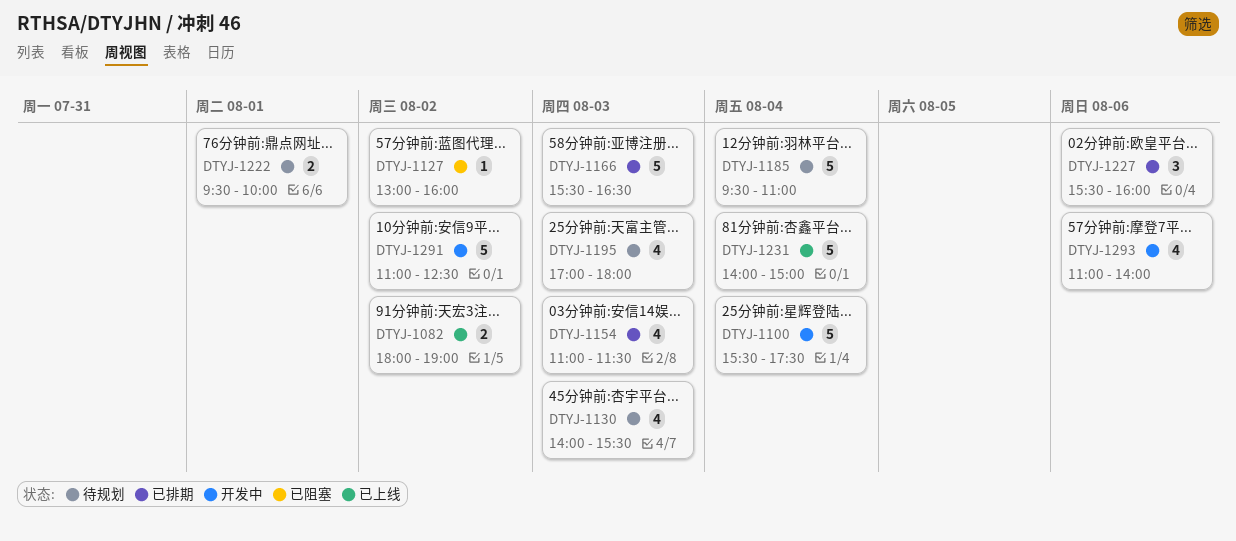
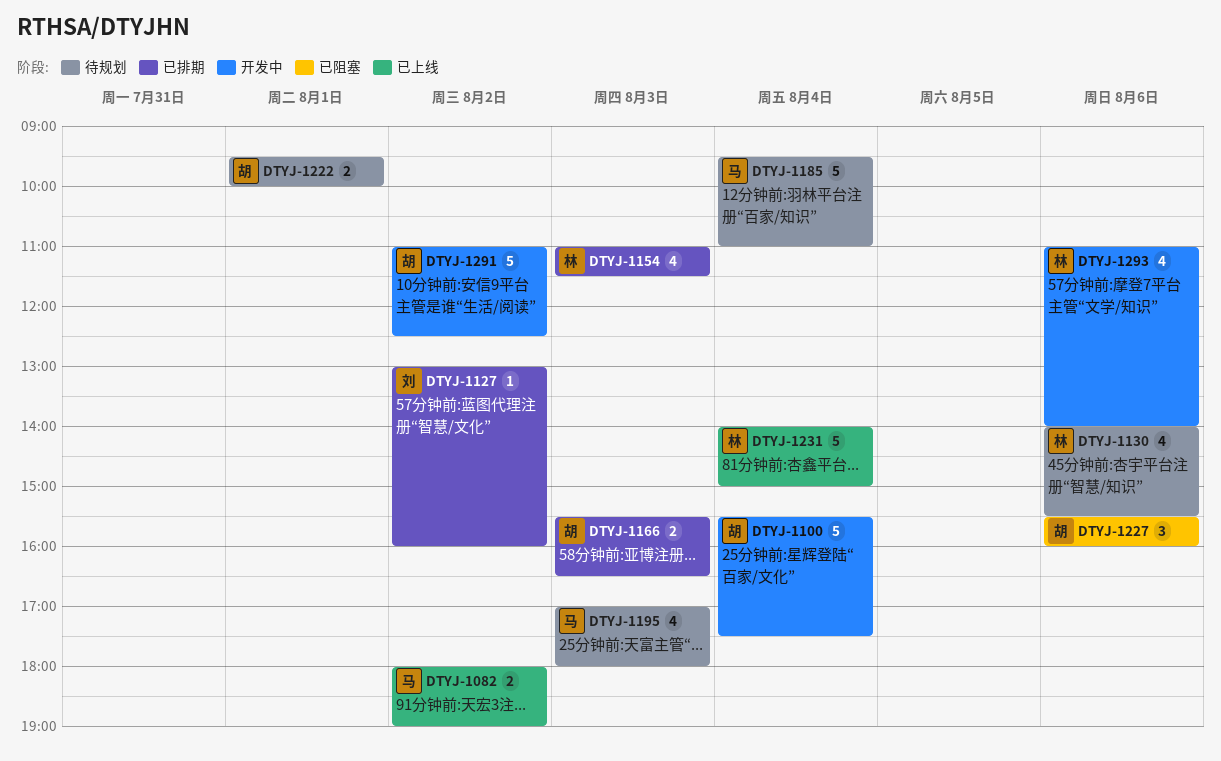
DTYJ-1127, status: 已阻塞 -> 已排期
DTYJ-1130, day: Aug 3 -> Aug 6
DTYJ-1166, estimate: 5 -> 2
DTYJ-1227, status: 已排期 -> 已阻塞

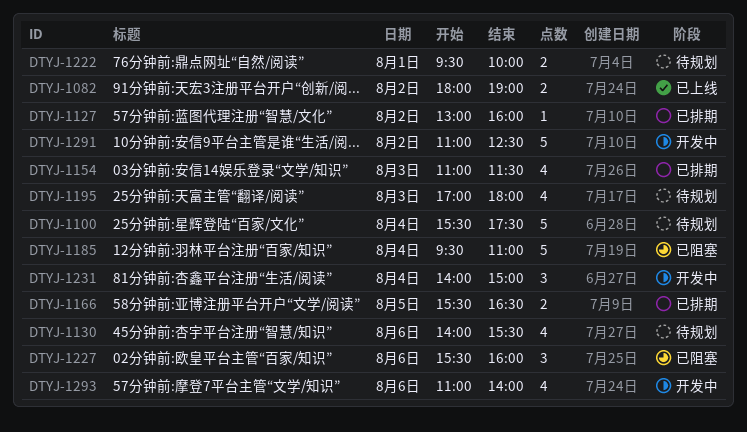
DTYJ-1100, status: 开发中 -> 待规划
DTYJ-1166, day: Aug 3 -> Aug 5
DTYJ-1185, status: 待规划 -> 已阻塞
DTYJ-1231, status: 已上线 -> 开发中
DTYJ-1231, estimate: 5 -> 3

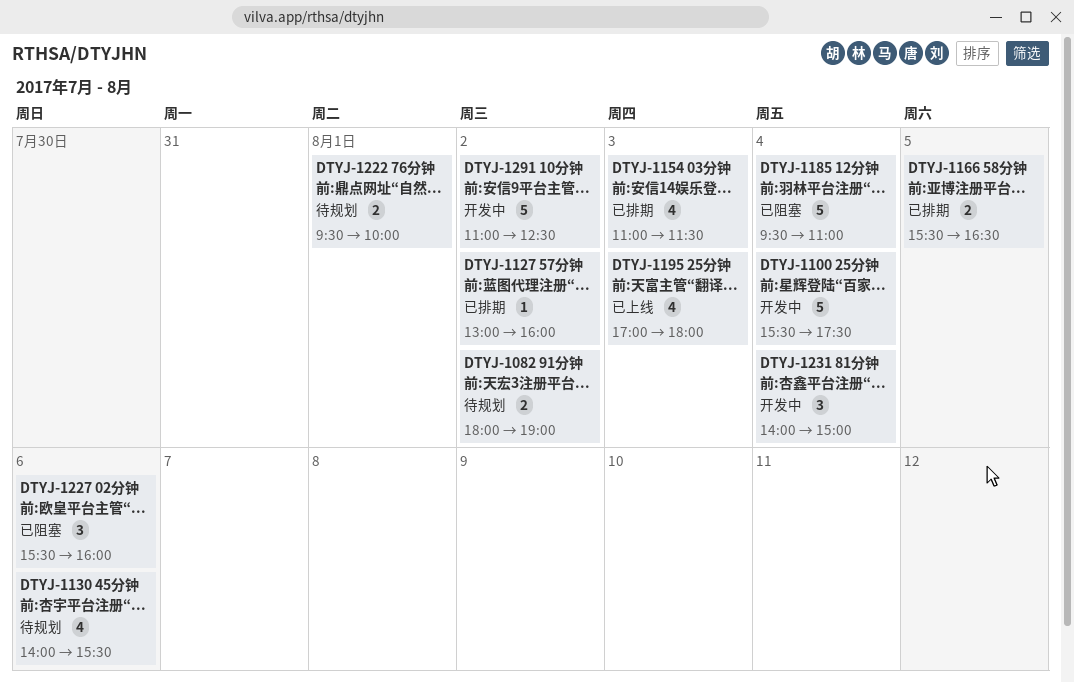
DTYJ-1082, status: 已上线 -> 待规划
DTYJ-1100, status: 待规划 -> 开发中
DTYJ-1195, status: 待规划 -> 已上线
DTYJ-1293: present -> none

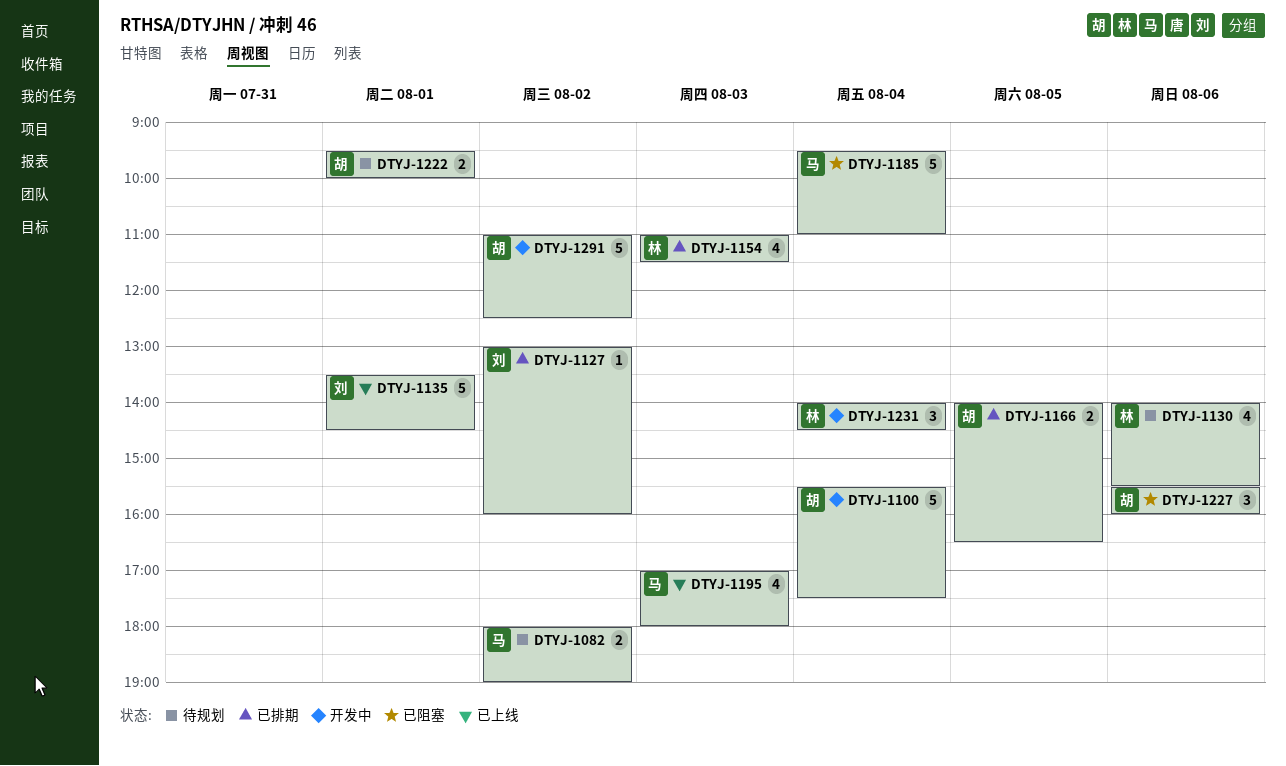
DTYJ-1135: none -> present
DTYJ-1166, begins: 15:30 -> 14:00
DTYJ-1231, ends: 15:00 -> 14:30

